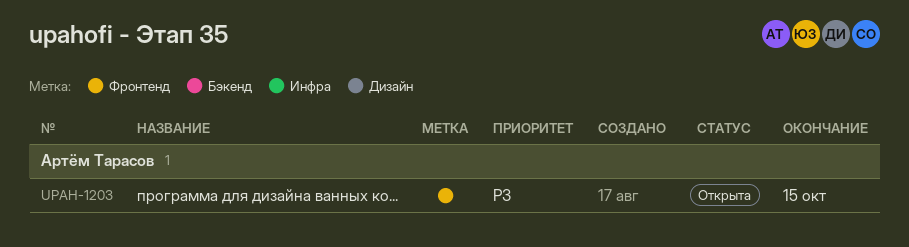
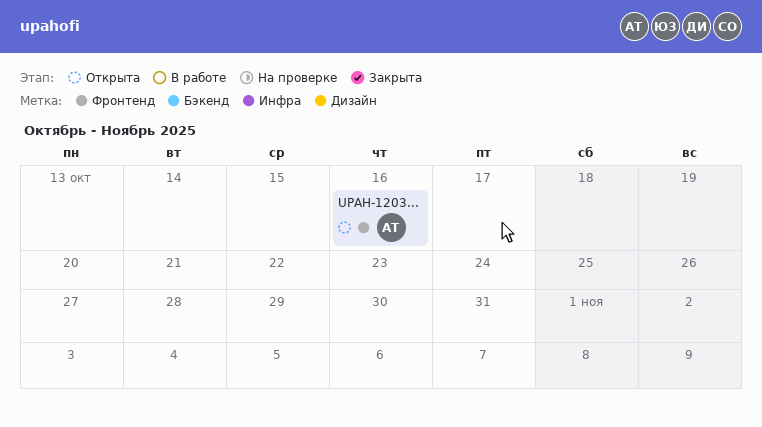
UPAH-1203, due: Oct 15 -> Oct 16

